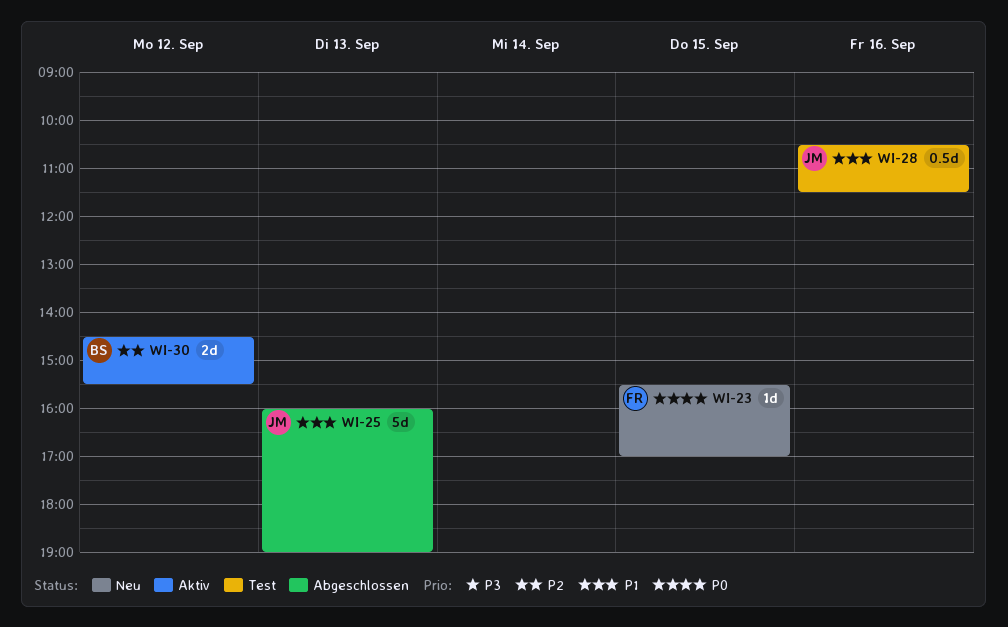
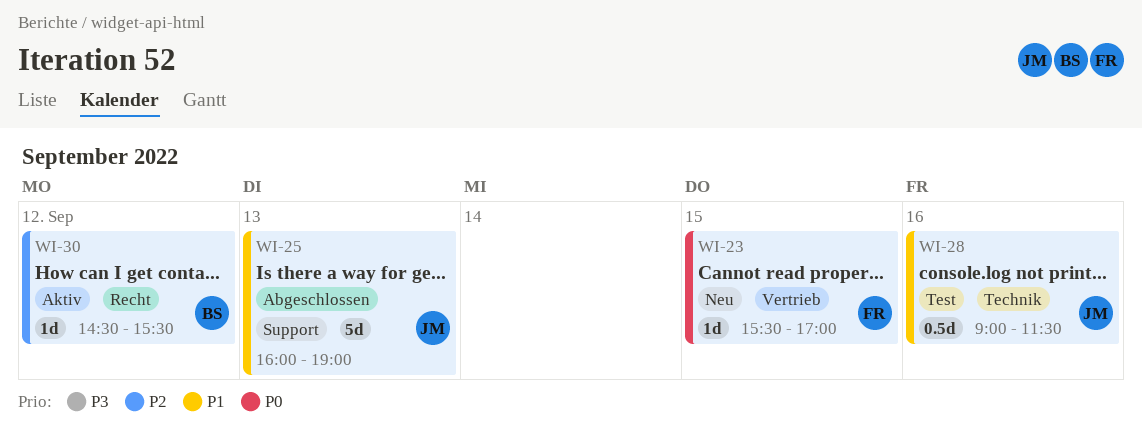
WI-28, begins: 10:30 -> 09:00
WI-30, estimate: 2d -> 1d

